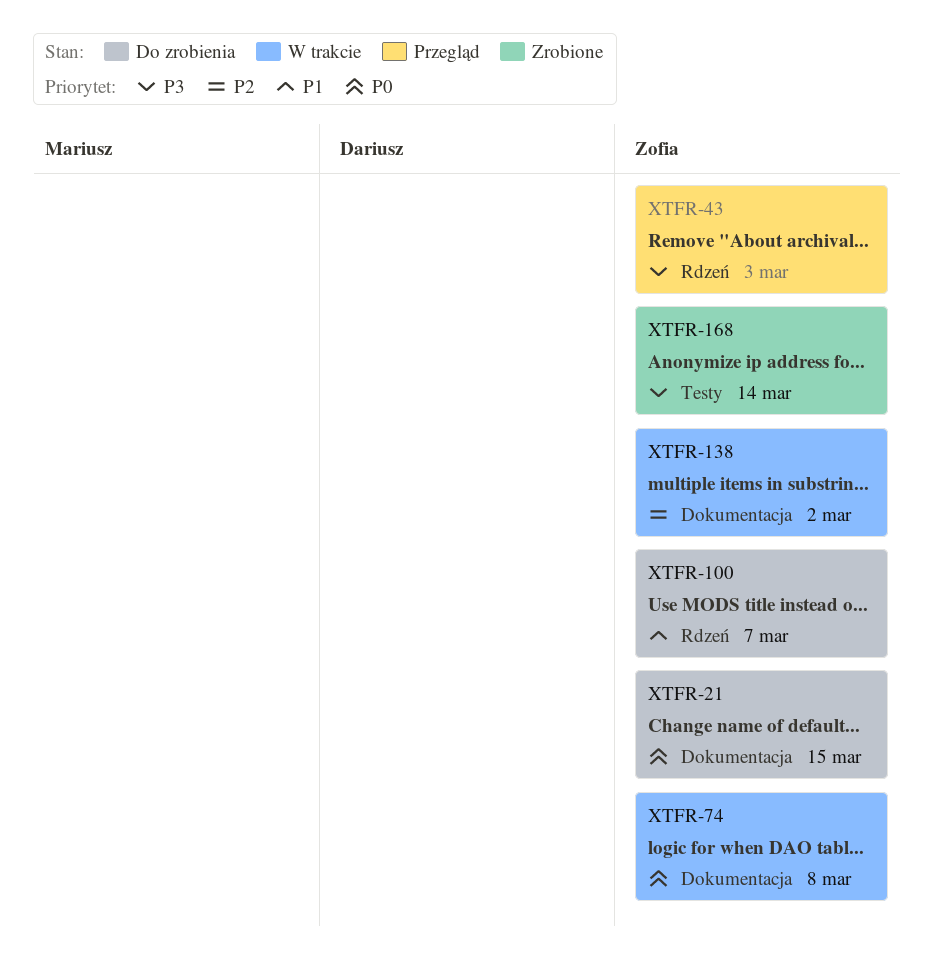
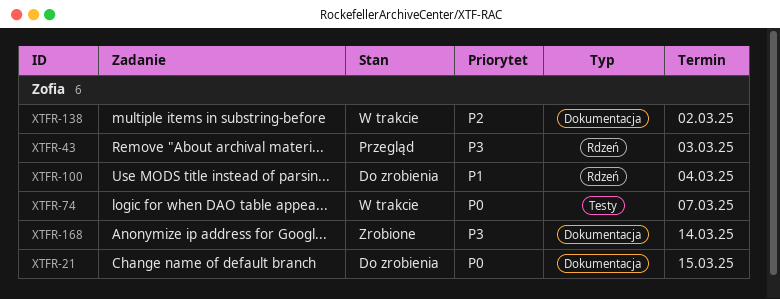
XTFR-74, label: Dokumentacja -> Testy
XTFR-74, due: Mar 8 -> Mar 7
XTFR-100, due: Mar 7 -> Mar 4
XTFR-168, label: Testy -> Dokumentacja

